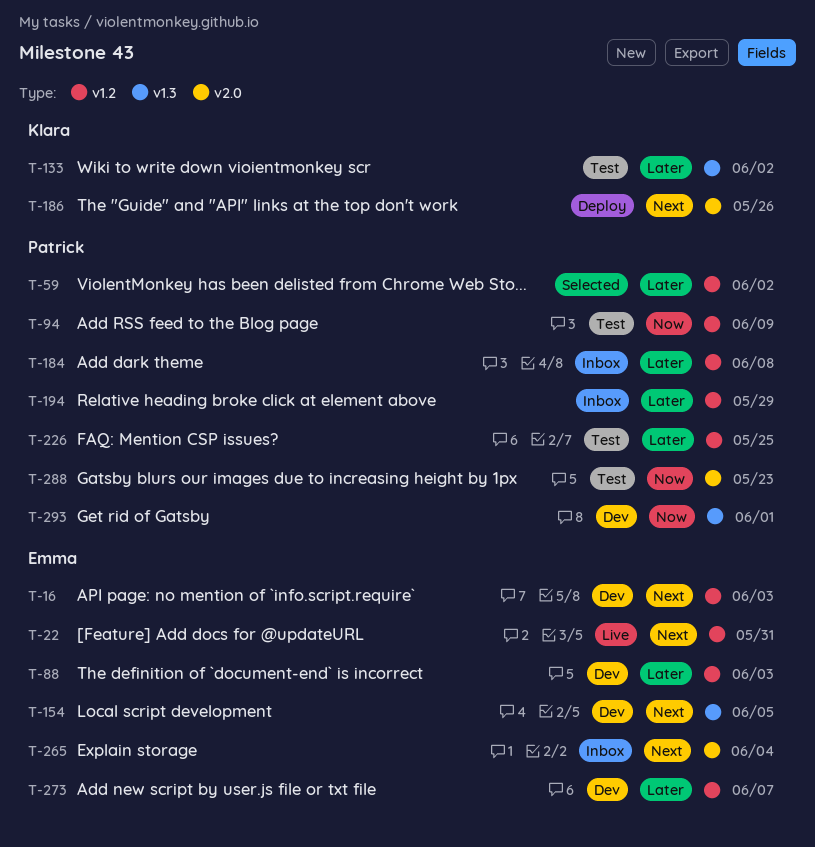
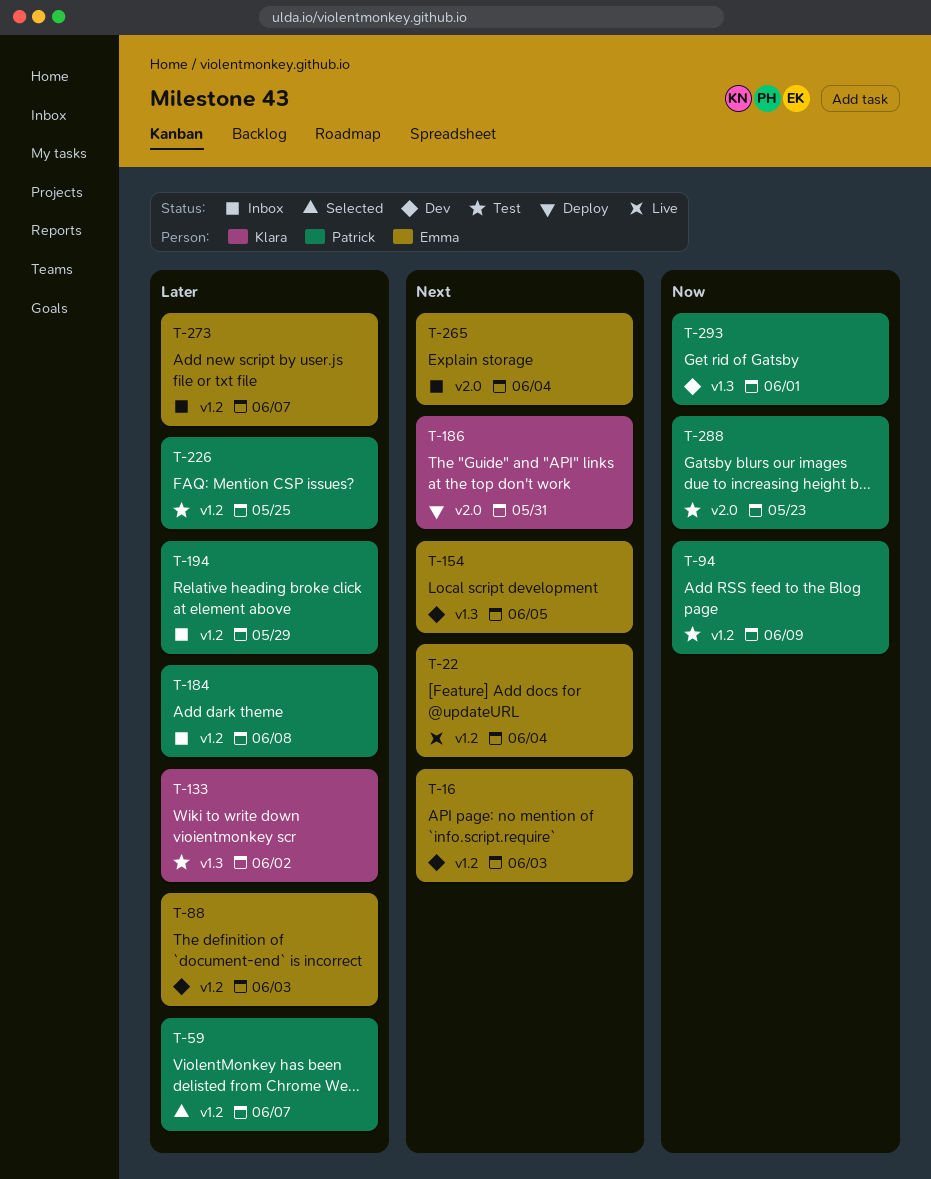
T-22, due: May 31 -> Jun 4
T-59, due: Jun 2 -> Jun 7
T-186, due: May 26 -> May 31
T-273, status: Dev -> Inbox

